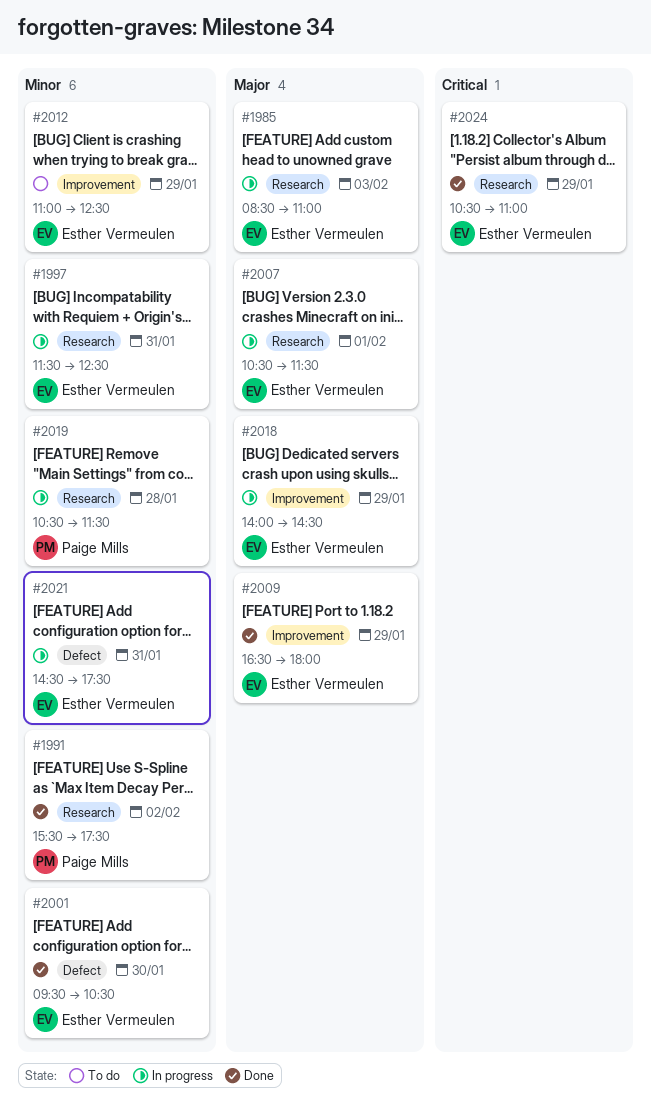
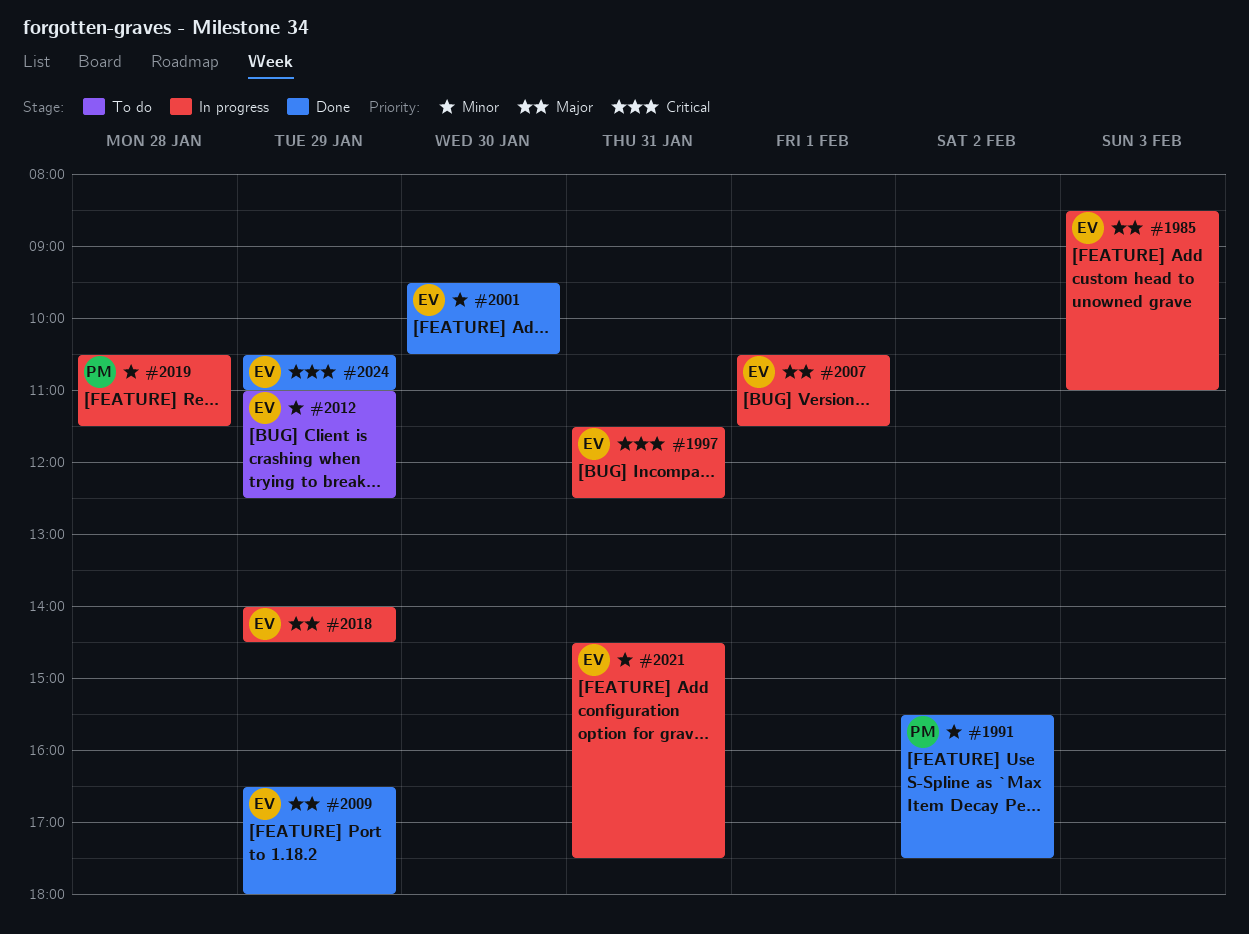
#1997, priority: Minor -> Critical

